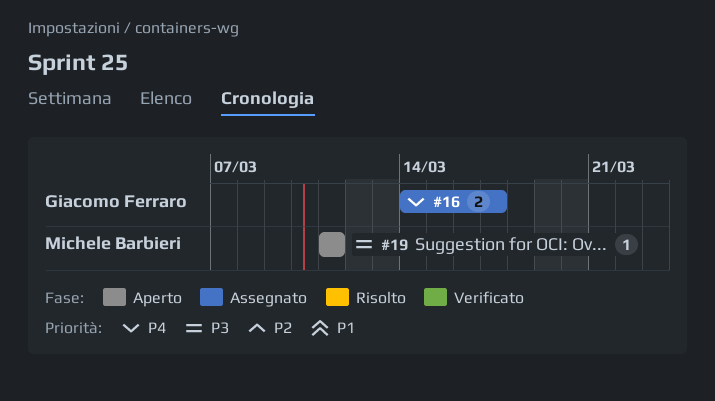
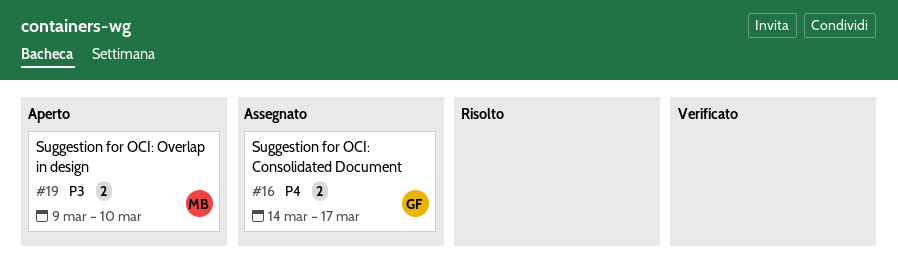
#19, estimate: 1 -> 2
#19, start: Mar 11 -> Mar 9
#19, due: Mar 11 -> Mar 10

